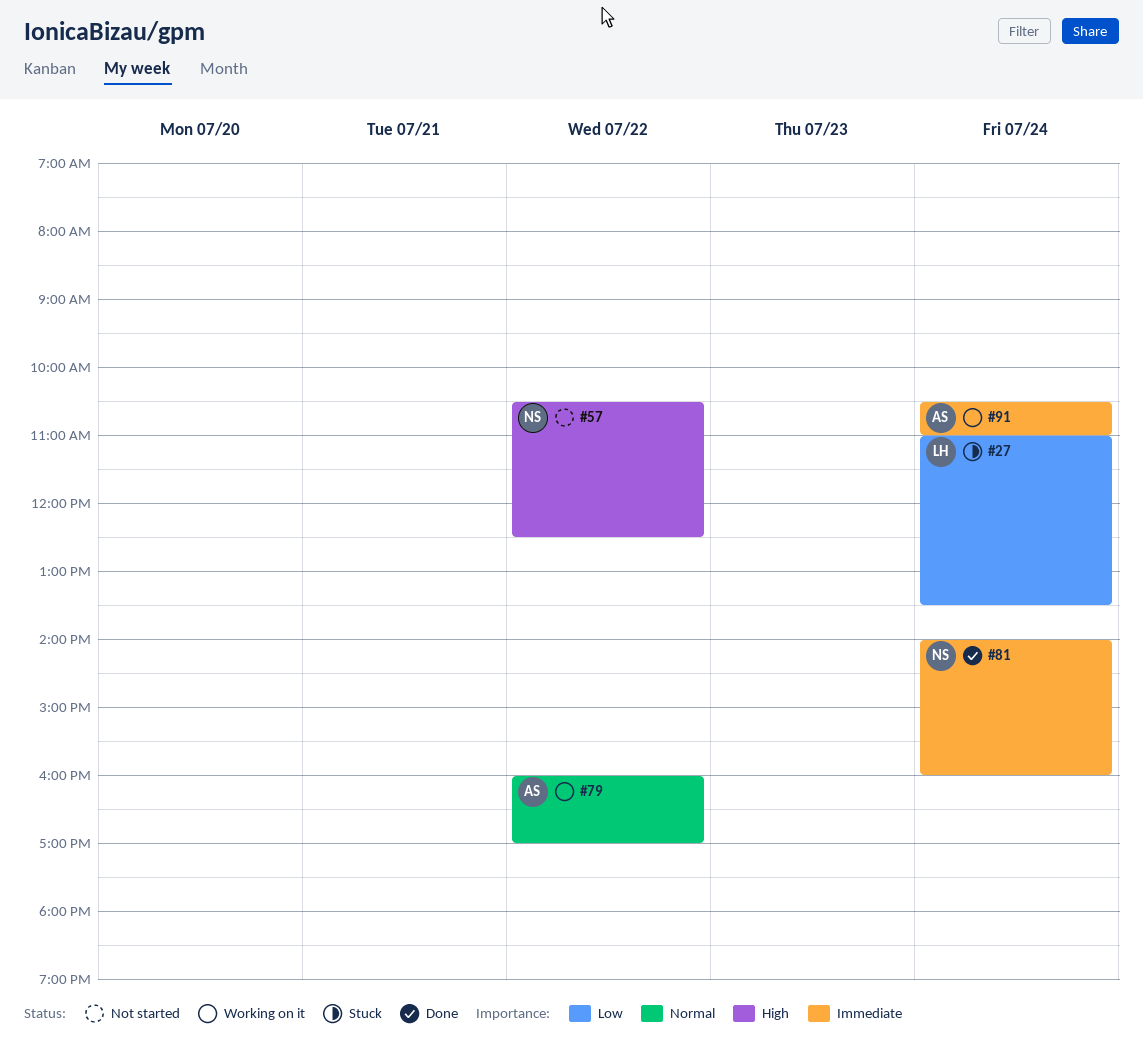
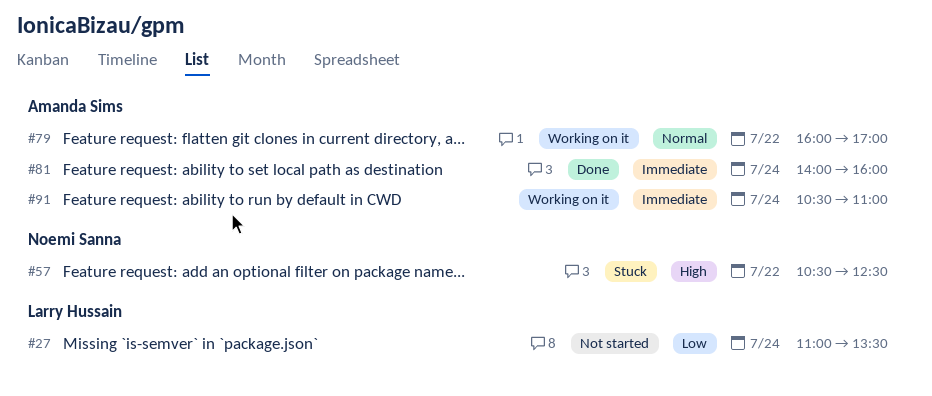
#27, status: Stuck -> Not started
#57, status: Not started -> Stuck
#81, owner: Noemi Sanna -> Amanda Sims

